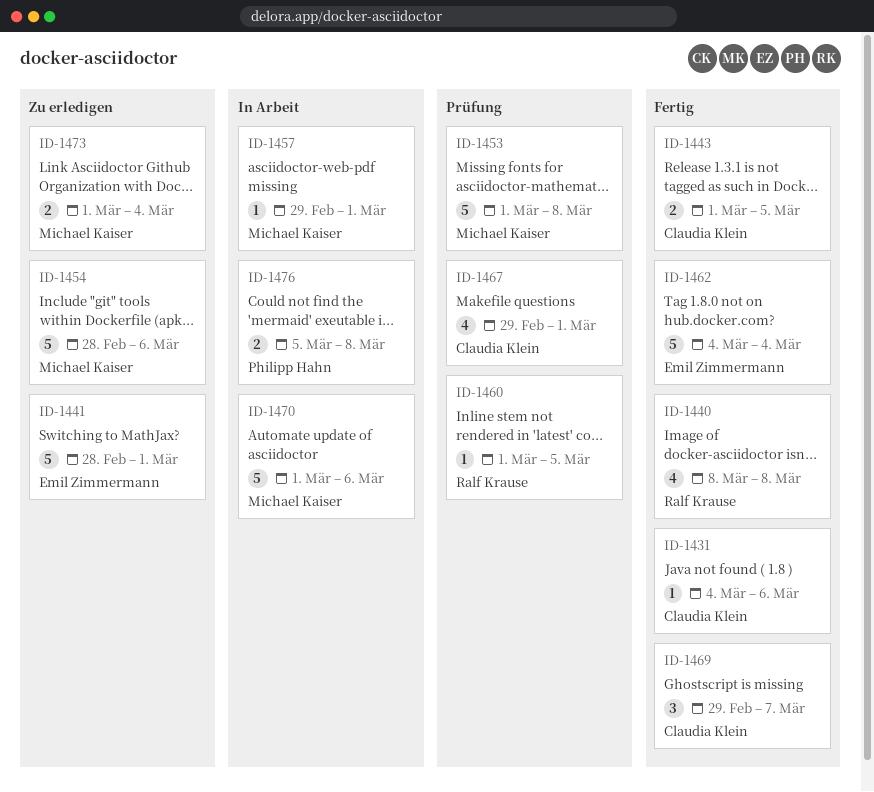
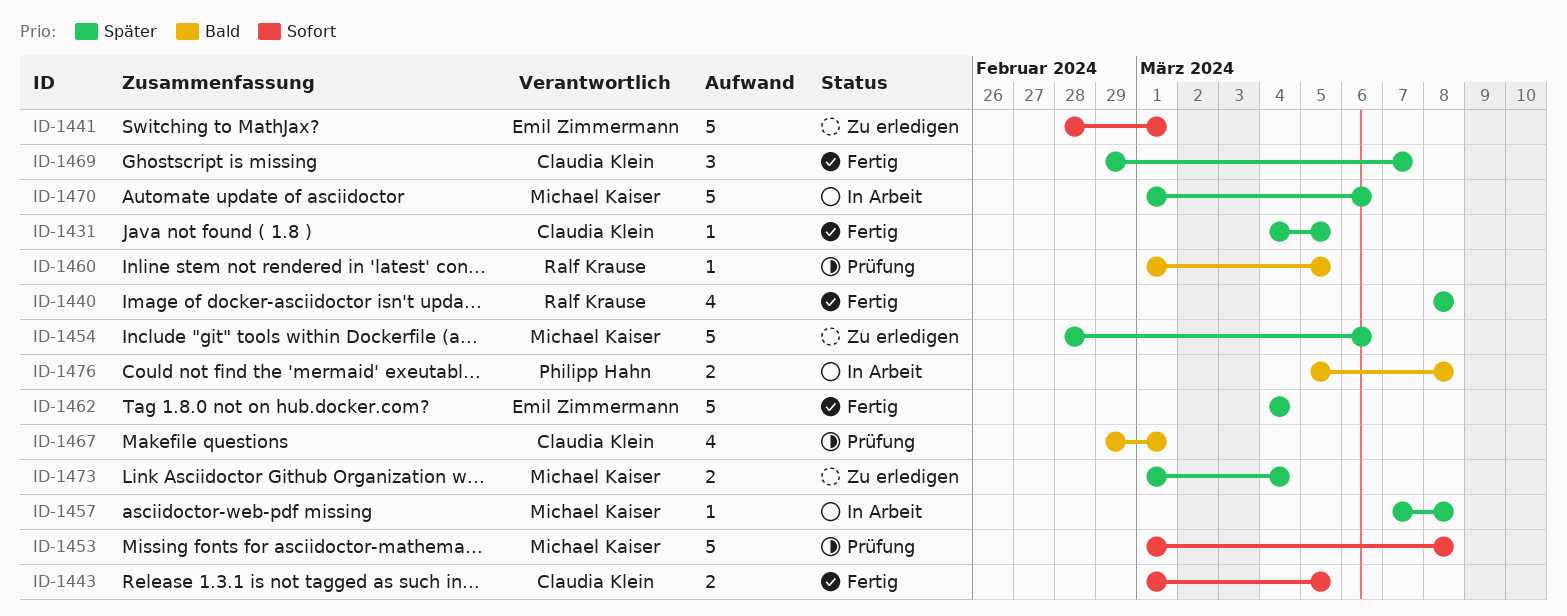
ID-1431, due: Mar 6 -> Mar 5
ID-1457, start: Feb 29 -> Mar 7
ID-1457, due: Mar 1 -> Mar 8

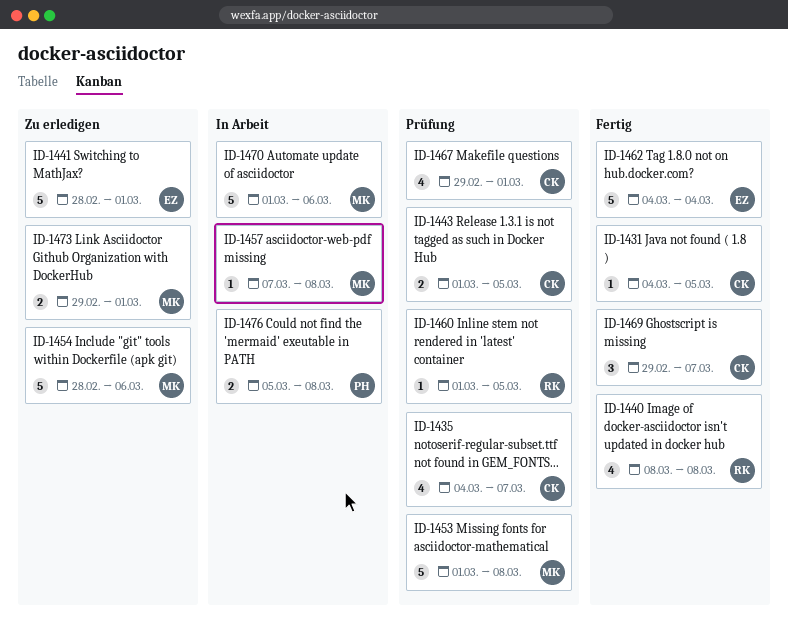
ID-1435: none -> present
ID-1443, status: Fertig -> Prüfung
ID-1473, start: Mar 1 -> Feb 29
ID-1473, due: Mar 4 -> Mar 1

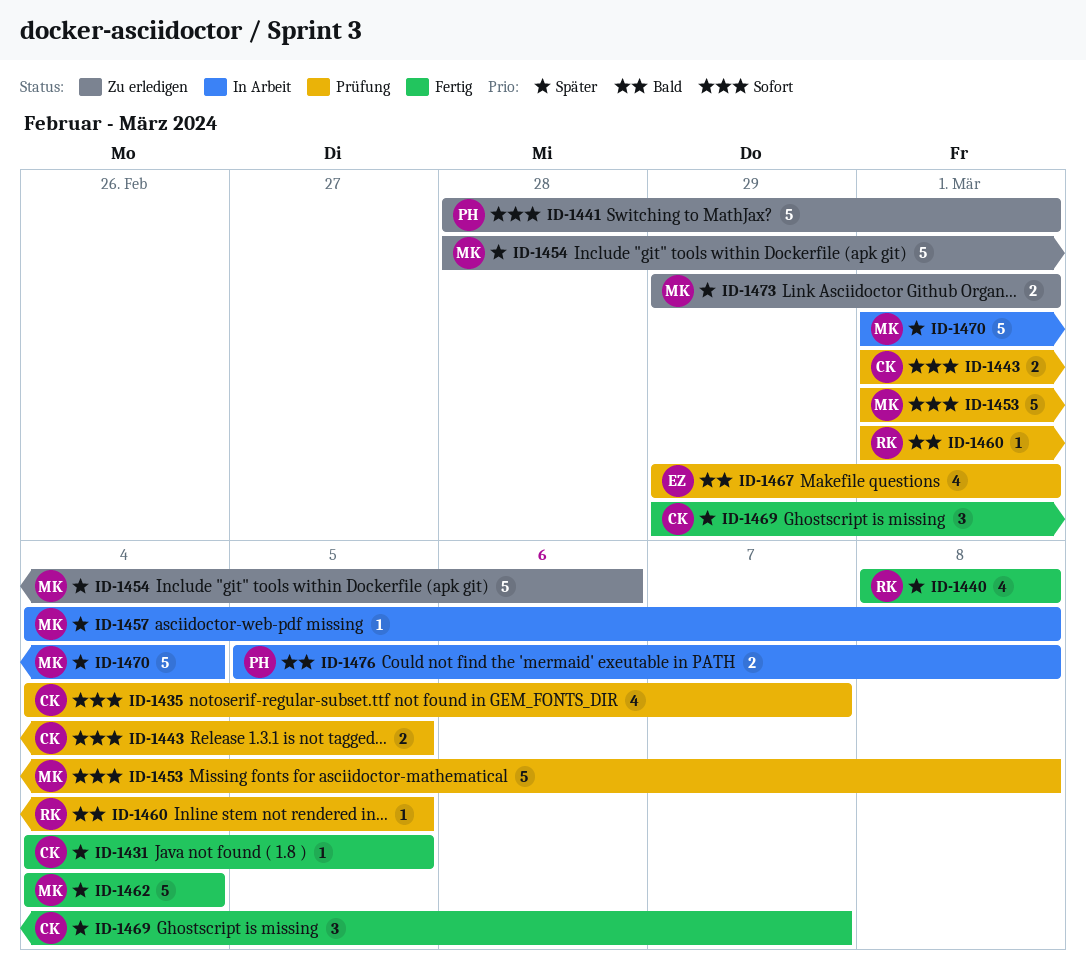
ID-1441, owner: EZ -> PH
ID-1457, start: Mar 7 -> Mar 4
ID-1462, owner: EZ -> MK
ID-1467, owner: CK -> EZ
ID-1470, due: Mar 6 -> Mar 4

